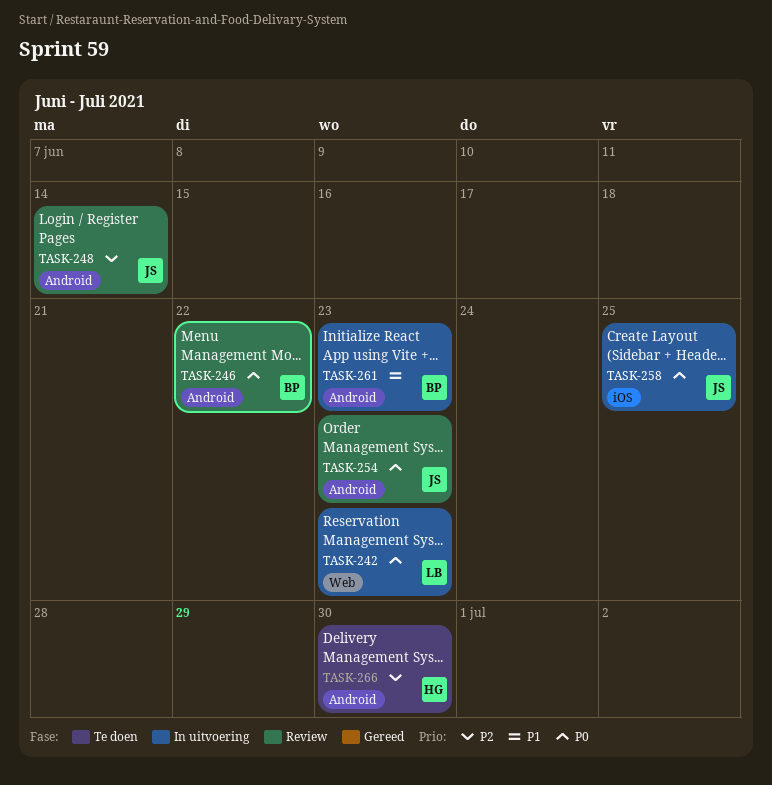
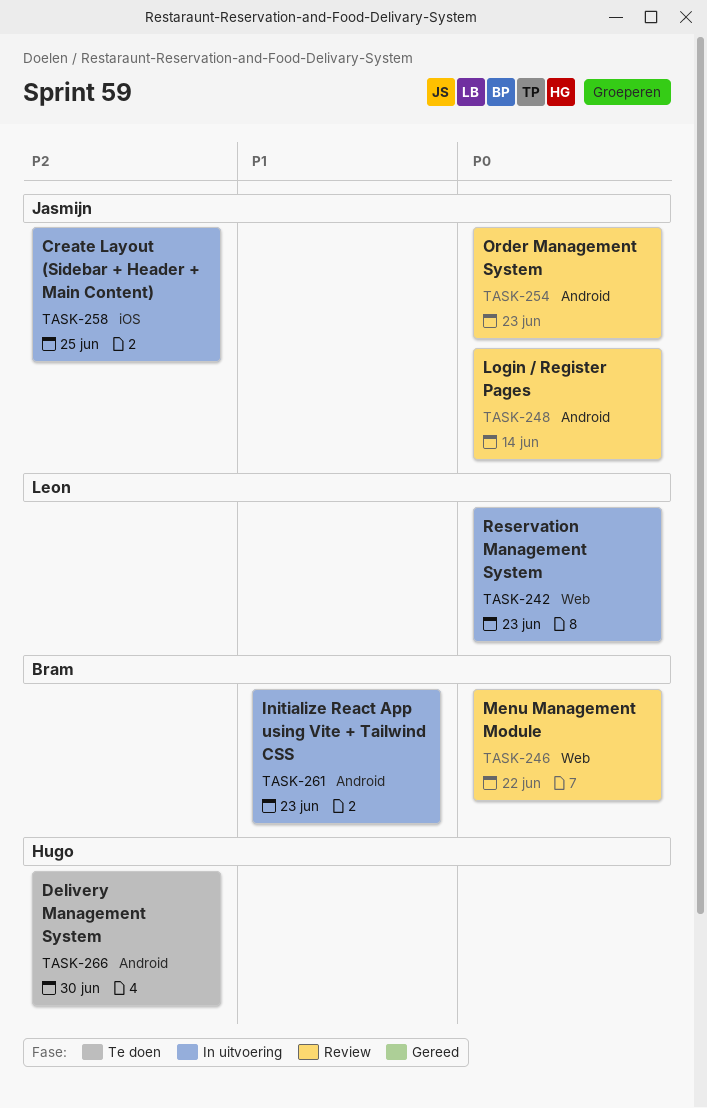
TASK-246, label: Android -> Web
TASK-248, priority: P2 -> P0
TASK-258, priority: P0 -> P2

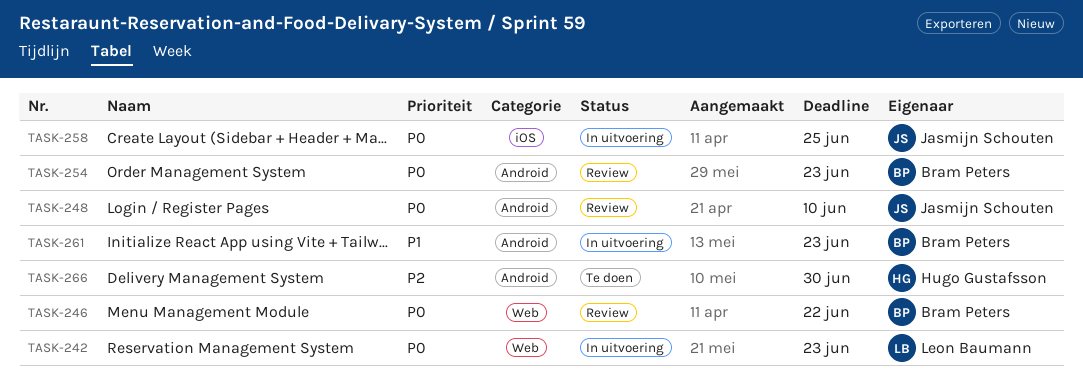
TASK-248, due: Jun 14 -> Jun 10
TASK-254, owner: Jasmijn Schouten -> Bram Peters
TASK-258, priority: P2 -> P0

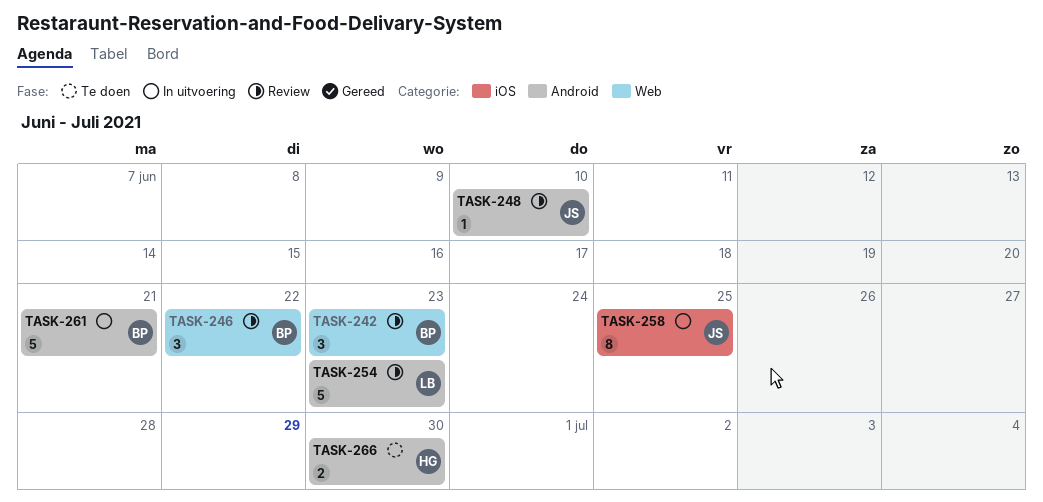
TASK-242, status: In uitvoering -> Review
TASK-242, owner: Leon Baumann -> Bram Peters
TASK-254, owner: Bram Peters -> Leon Baumann
TASK-261, due: Jun 23 -> Jun 21

